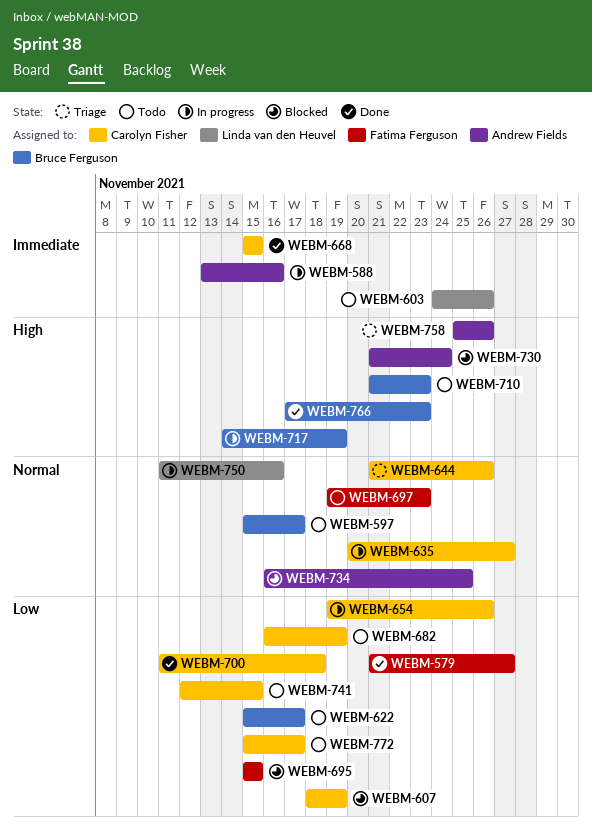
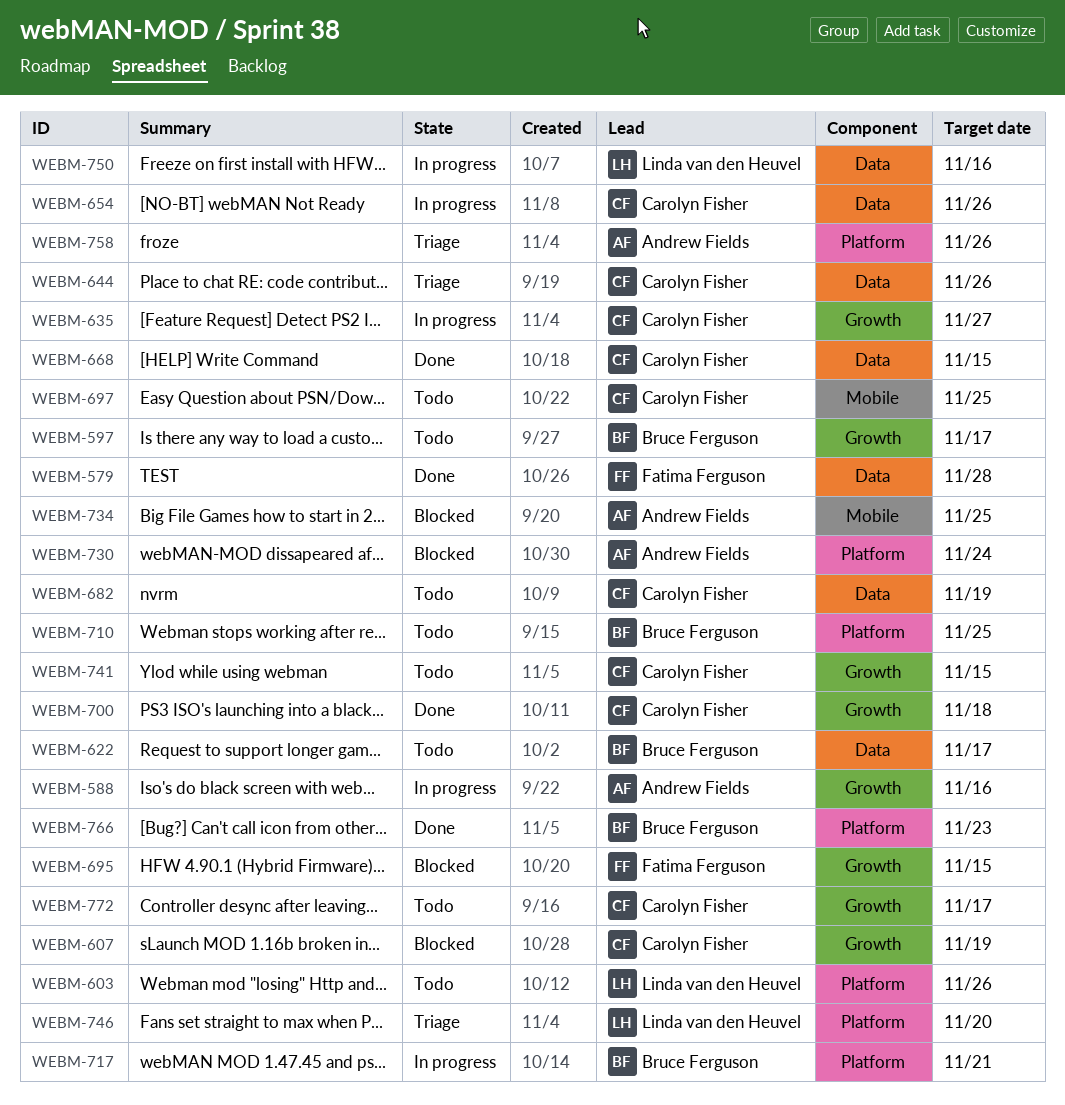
WEBM-579, due: Nov 27 -> Nov 28
WEBM-697, owner: Fatima Ferguson -> Carolyn Fisher
WEBM-697, due: Nov 23 -> Nov 25
WEBM-710, due: Nov 23 -> Nov 25
WEBM-717, due: Nov 19 -> Nov 21
WEBM-746: none -> present

